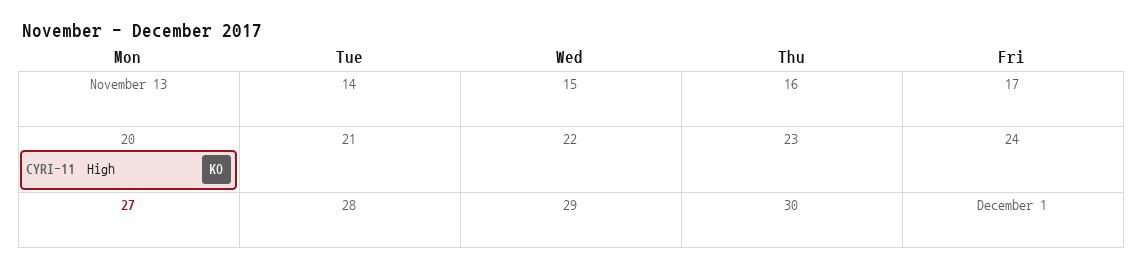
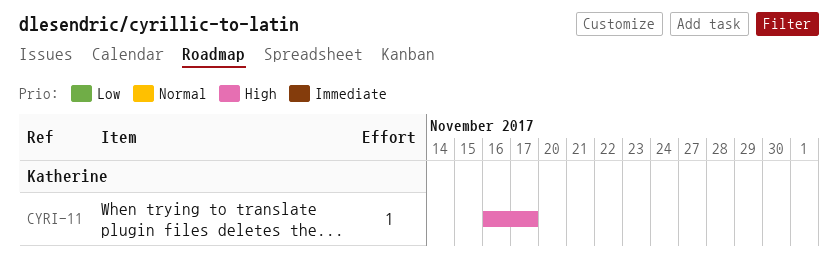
CYRI-11, due: Nov 20 -> Nov 17

